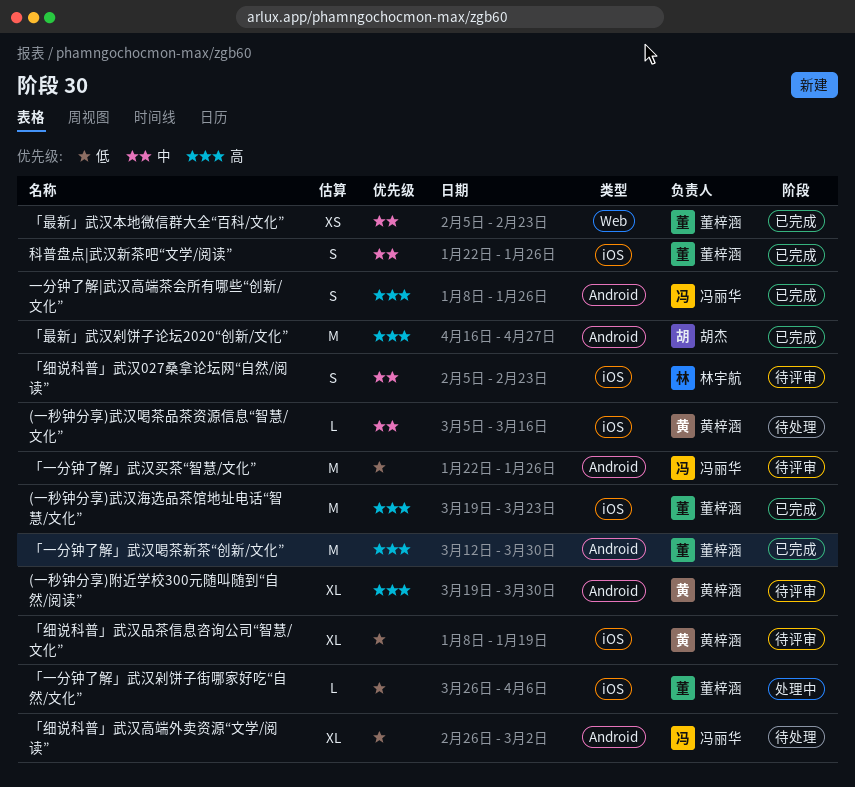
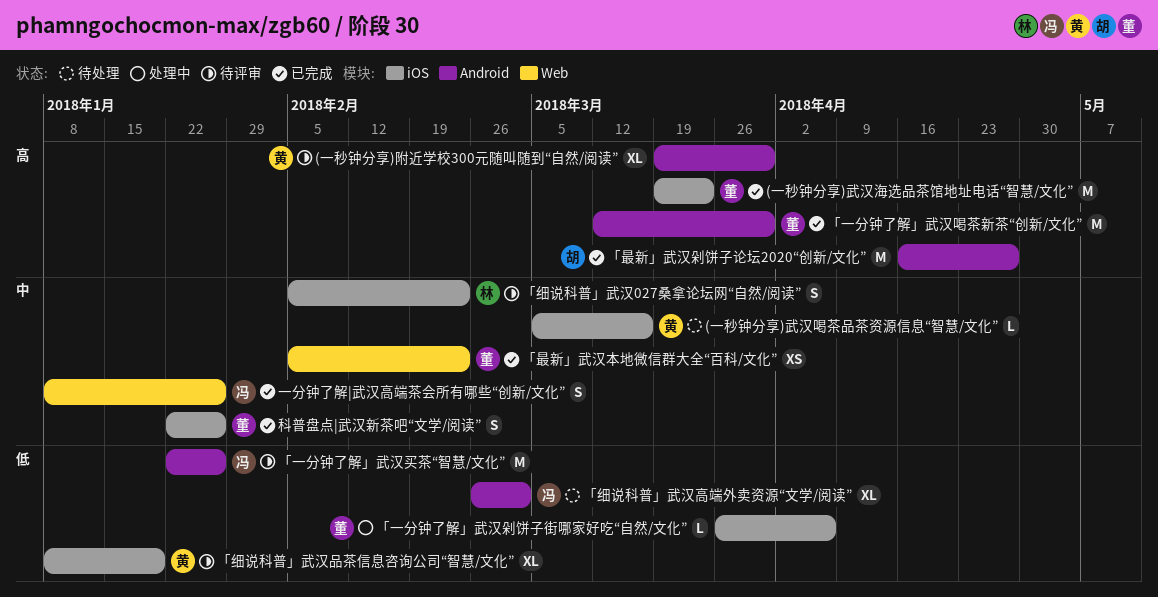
一分钟了解|武汉高端茶会所有哪些“创新/文化”, priority: 高 -> 中
一分钟了解|武汉高端茶会所有哪些“创新/文化”, label: Android -> Web

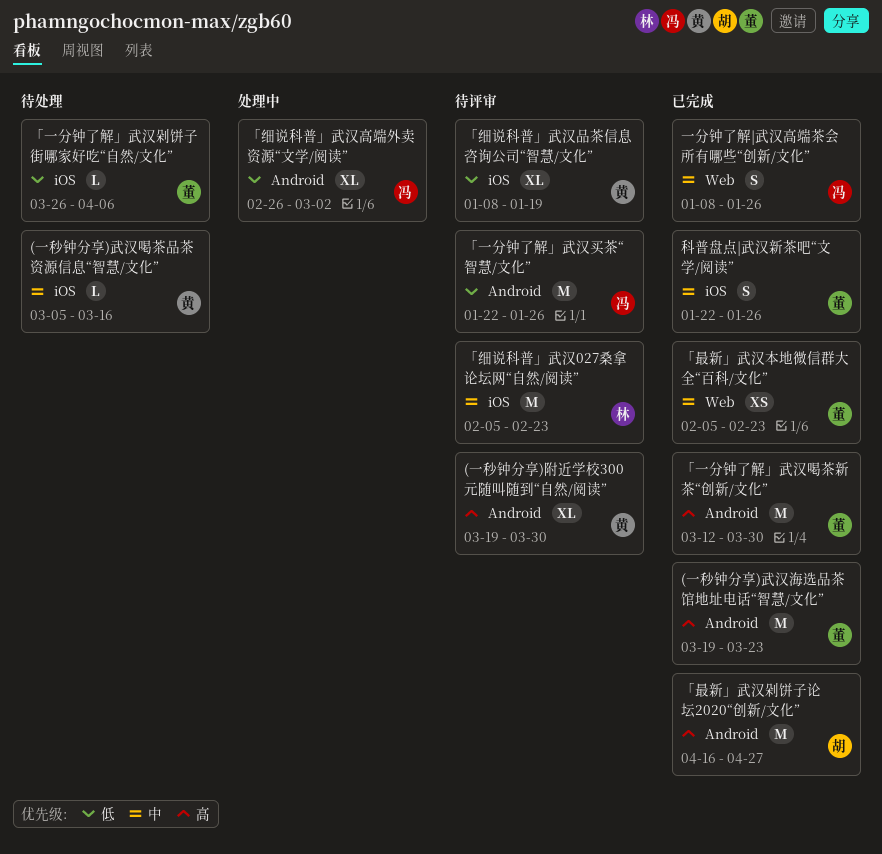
(一秒钟分享)武汉海选品茶馆地址电话“智慧/文化”, label: iOS -> Android
「一分钟了解」武汉剁饼子街哪家好吃“自然/文化”, status: 处理中 -> 待处理
「细说科普」武汉027桑拿论坛网“自然/阅读”, estimate: S -> M
「细说科普」武汉高端外卖资源“文学/阅读”, status: 待处理 -> 处理中

